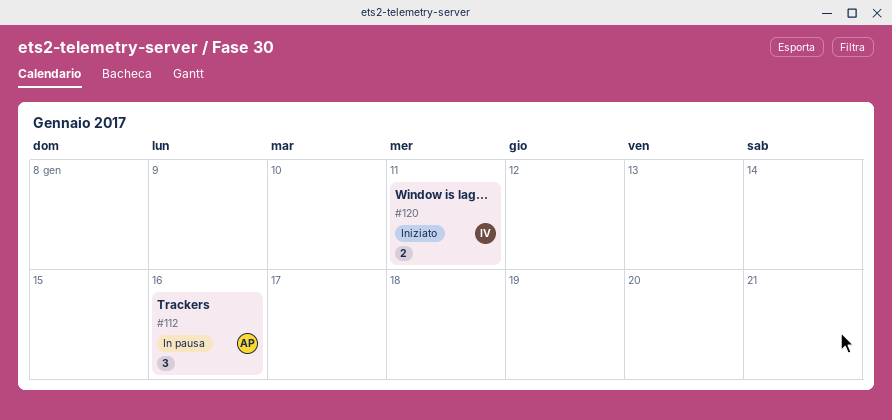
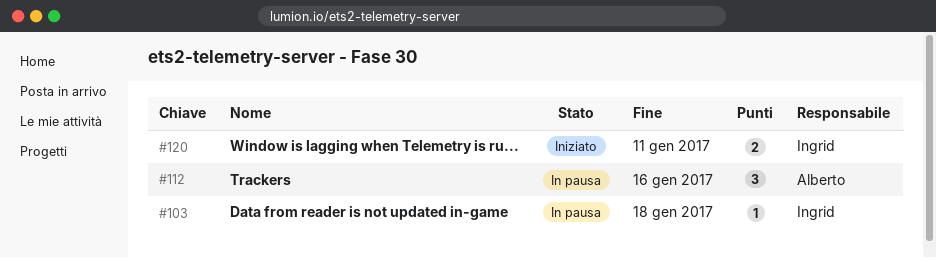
#103: none -> present

